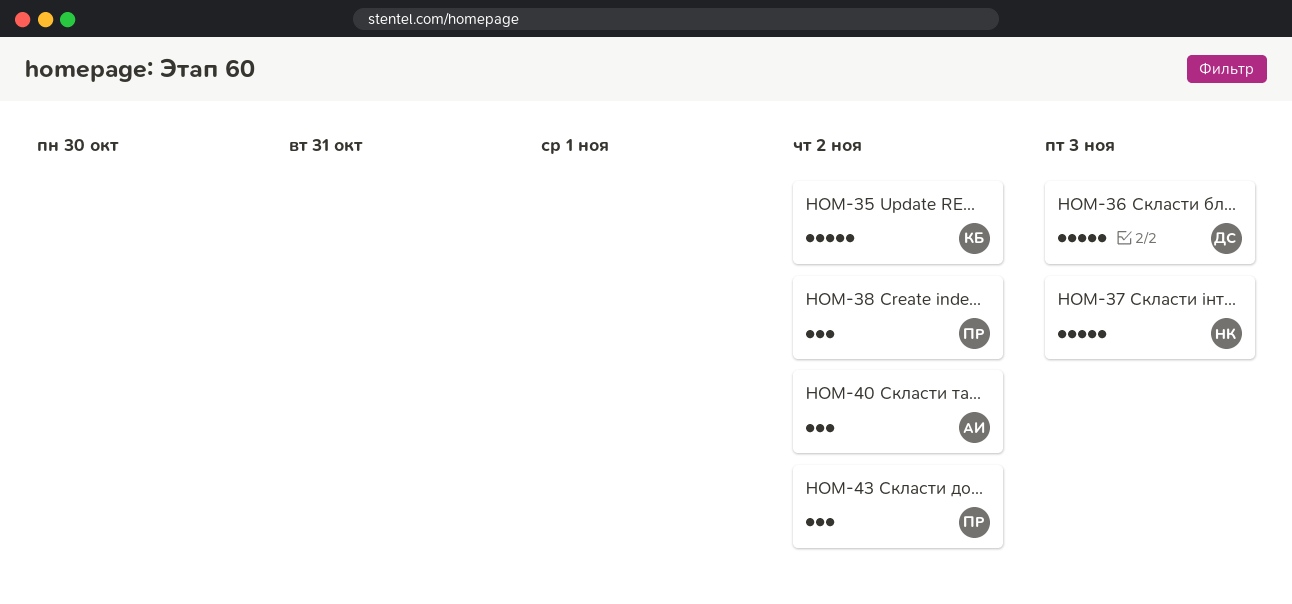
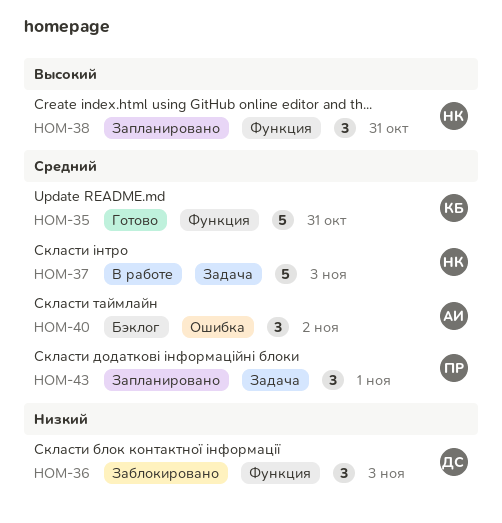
HOM-35, due: Nov 2 -> Oct 31
HOM-36, estimate: 5 -> 3
HOM-38, owner: ПР -> НК
HOM-38, due: Nov 2 -> Oct 31
HOM-43, due: Nov 2 -> Nov 1

